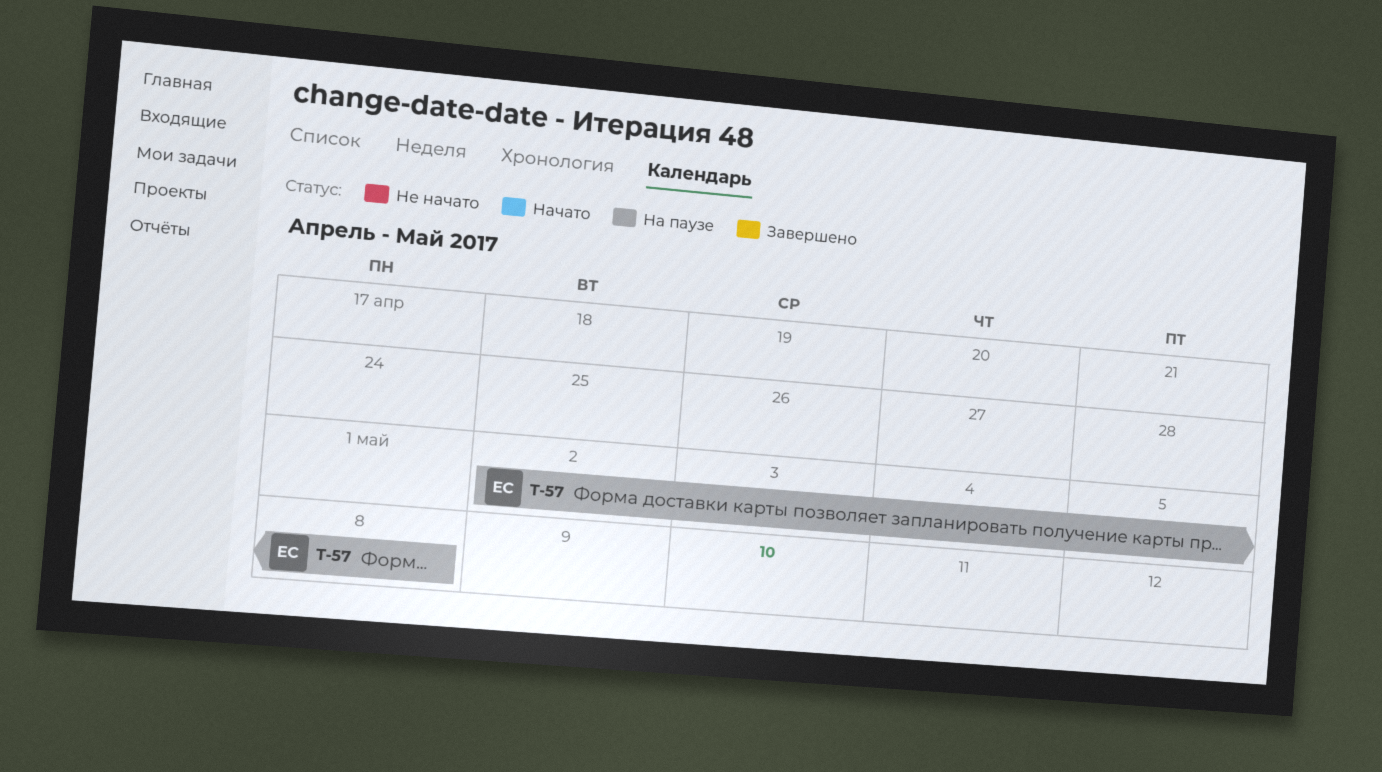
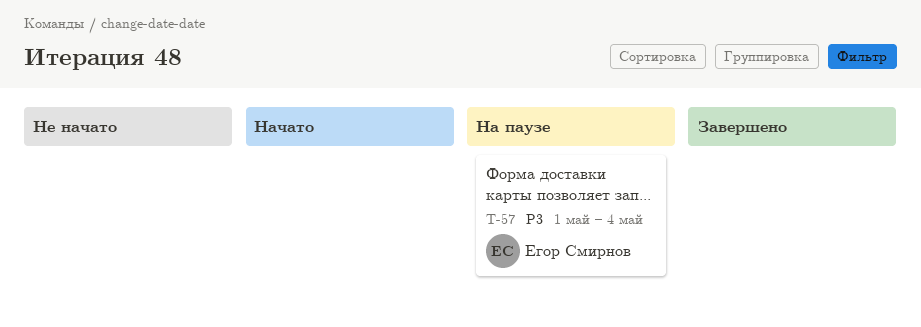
T-57, start: May 2 -> May 1
T-57, due: May 8 -> May 4

